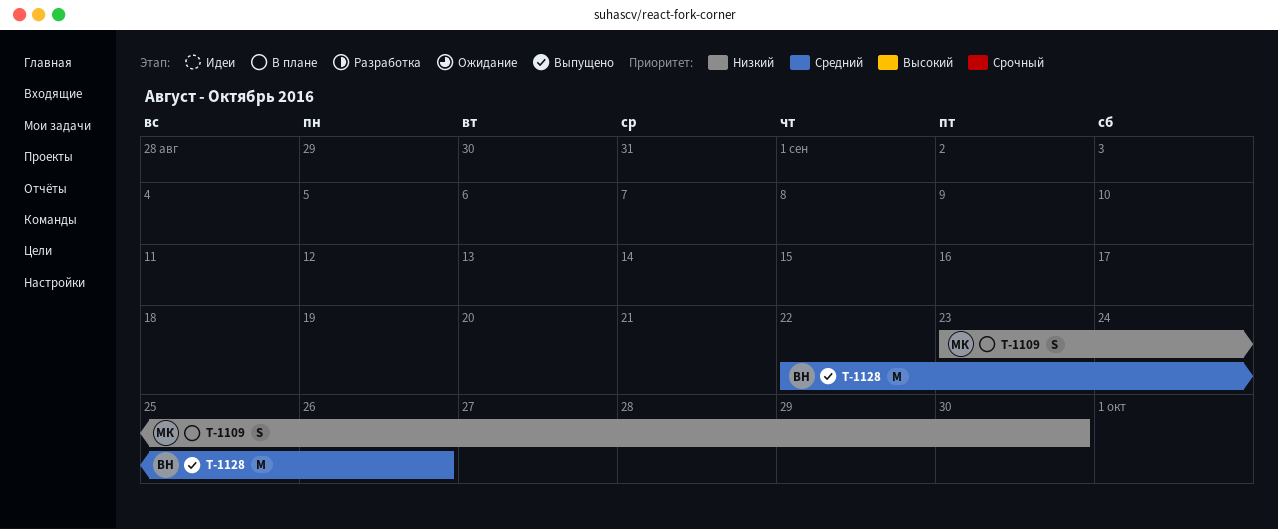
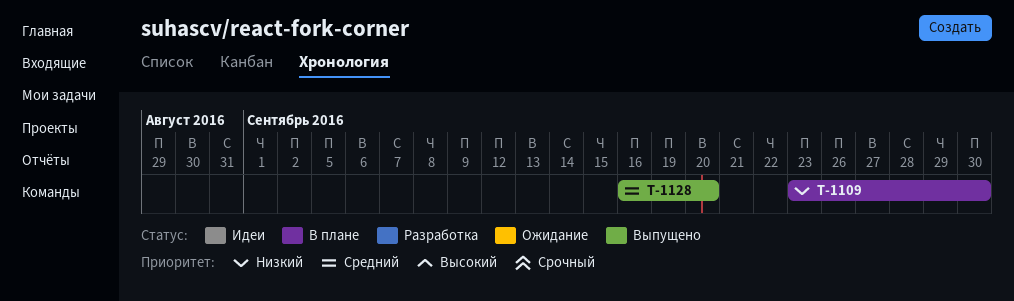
T-1128, start: Sep 22 -> Sep 16
T-1128, due: Sep 26 -> Sep 20

